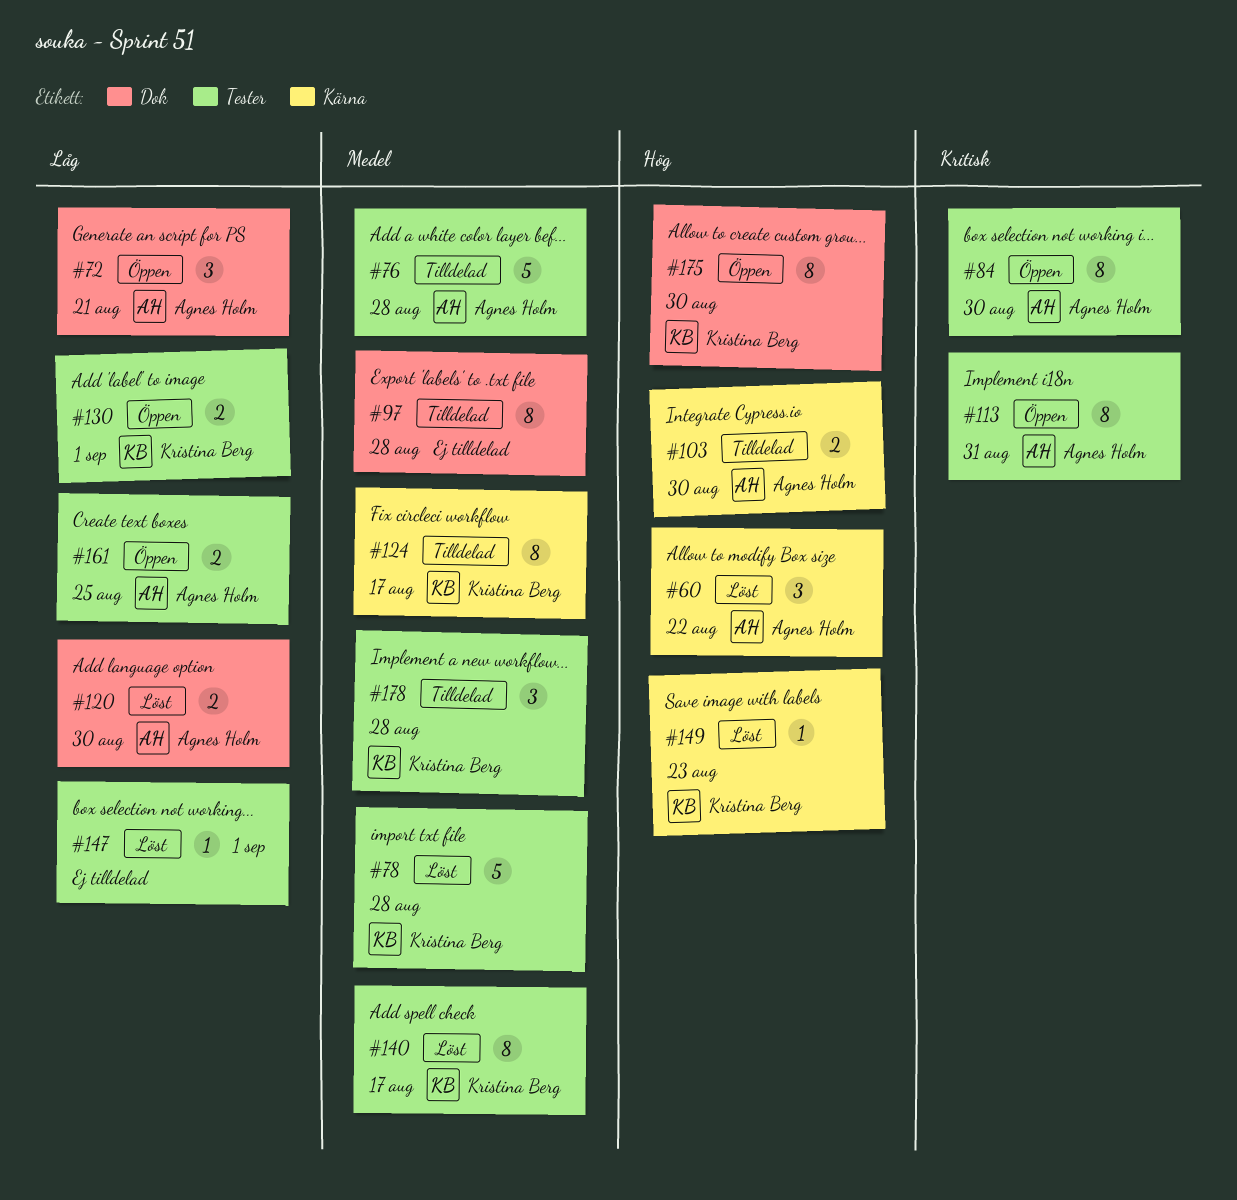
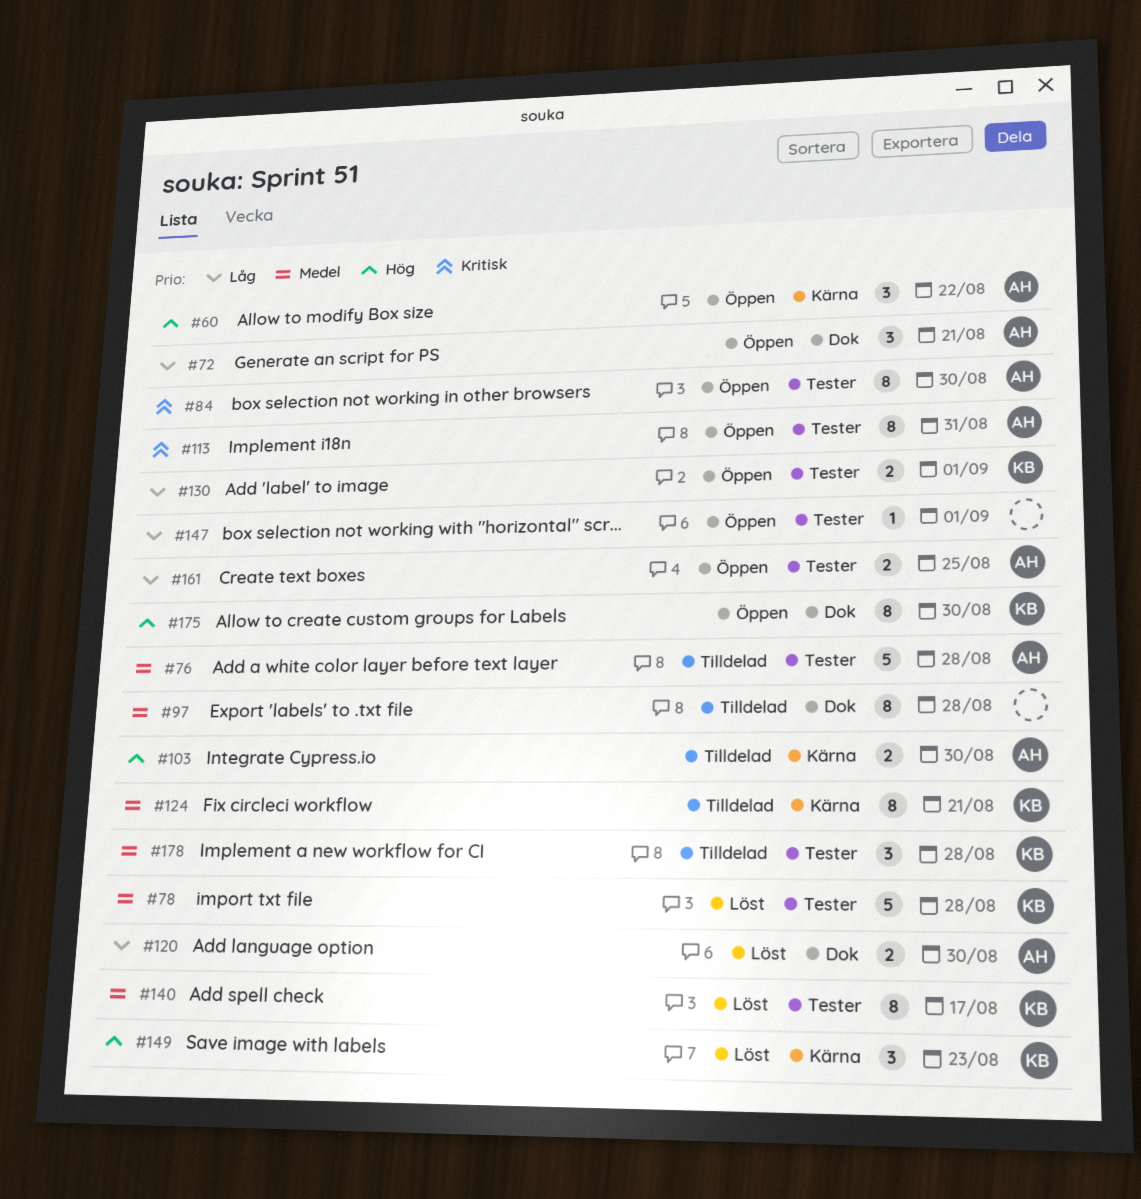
#60, status: Löst -> Öppen
#124, due: Aug 17 -> Aug 21
#147, status: Löst -> Öppen
#149, estimate: 1 -> 3

